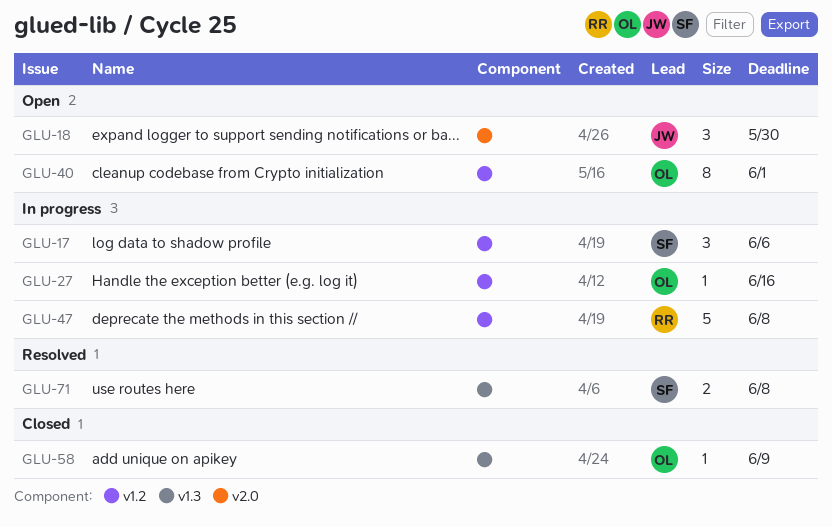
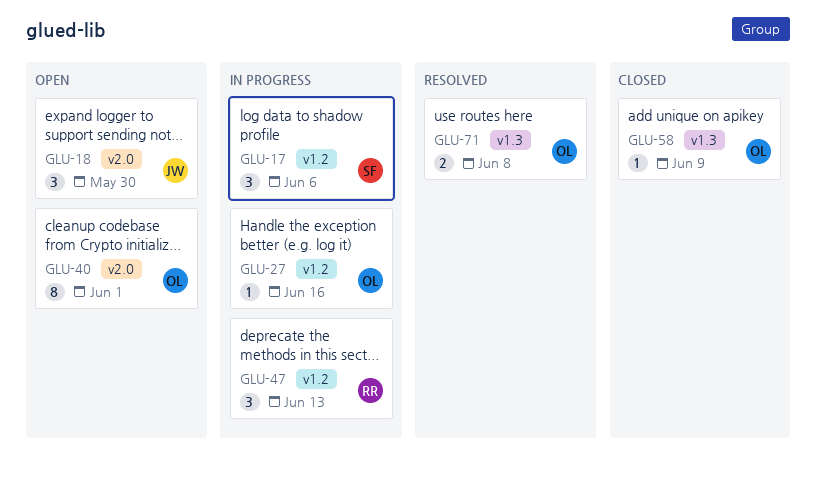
GLU-40, label: v1.2 -> v2.0
GLU-47, estimate: 5 -> 3
GLU-47, due: Jun 8 -> Jun 13
GLU-71, owner: SF -> OL

